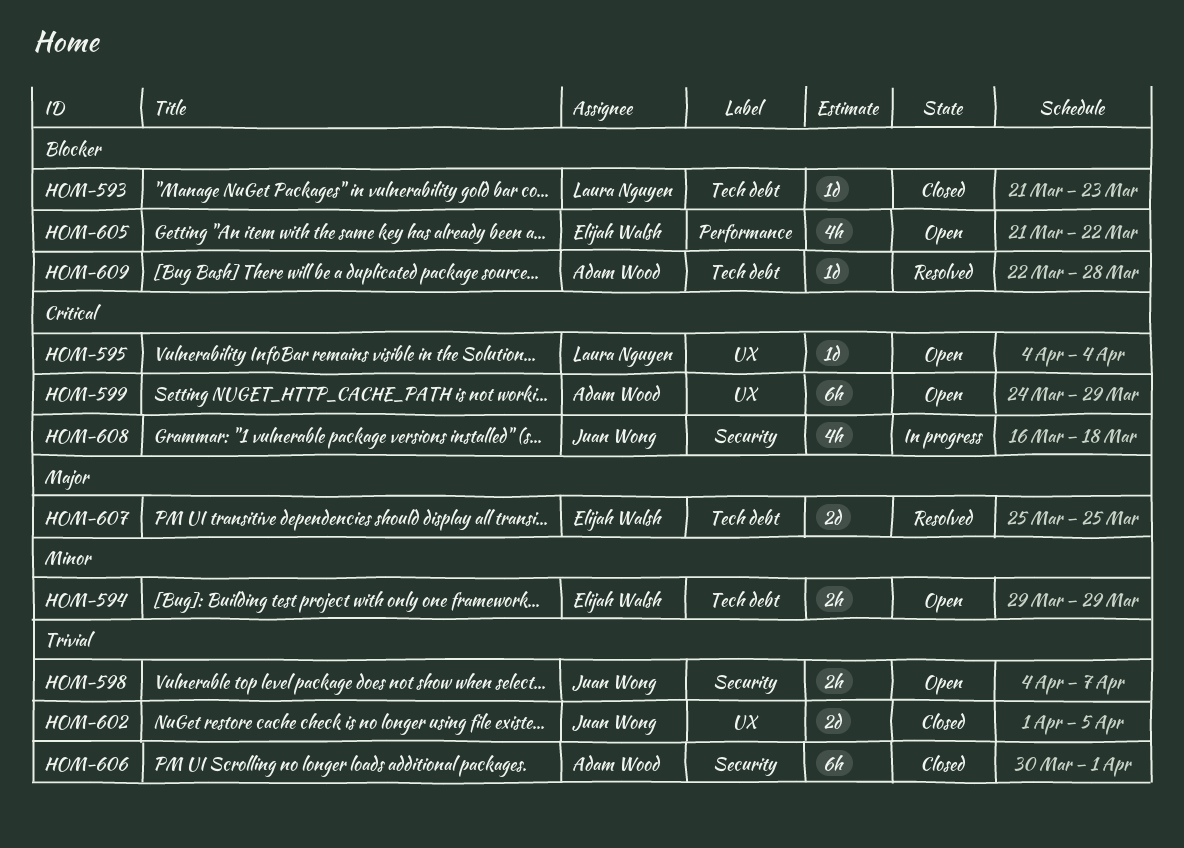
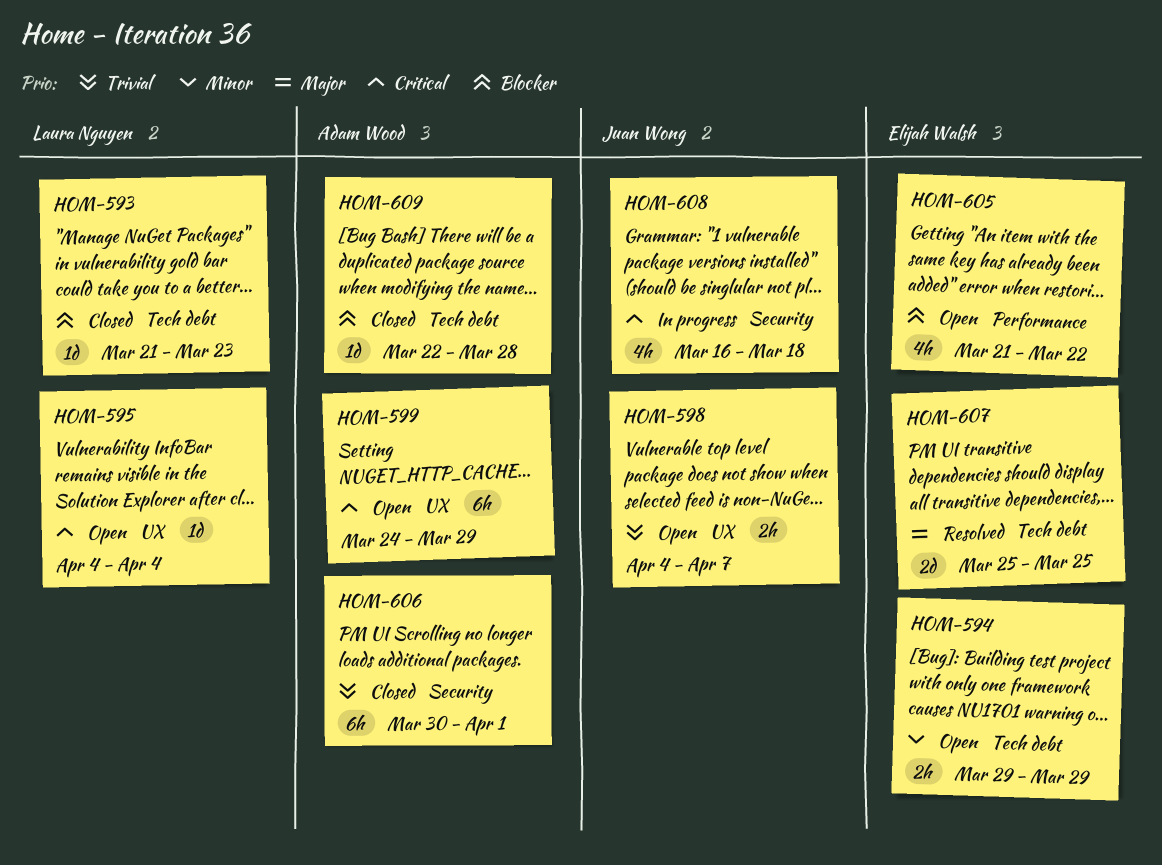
HOM-598, label: Security -> UX
HOM-602: present -> none
HOM-609, status: Resolved -> Closed

